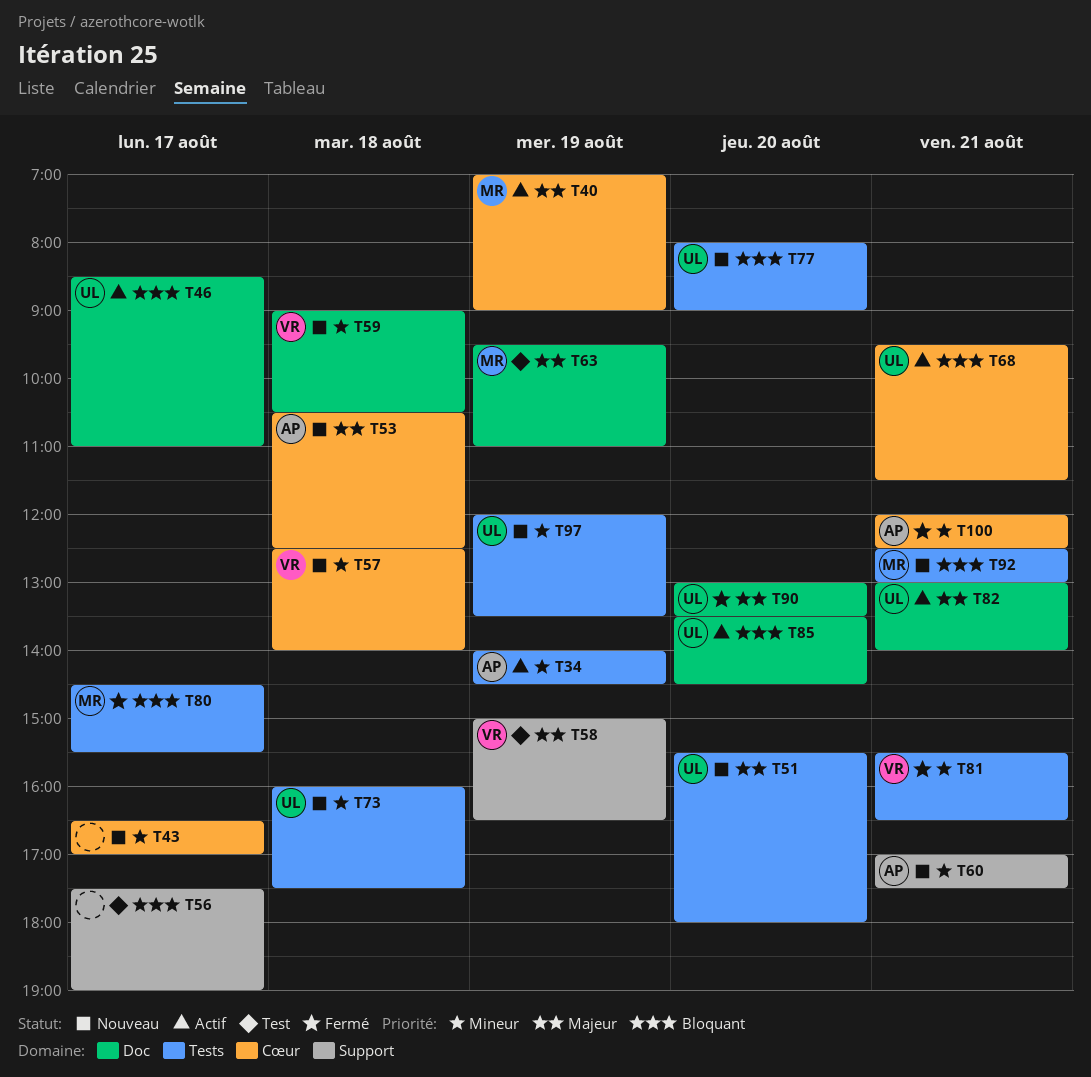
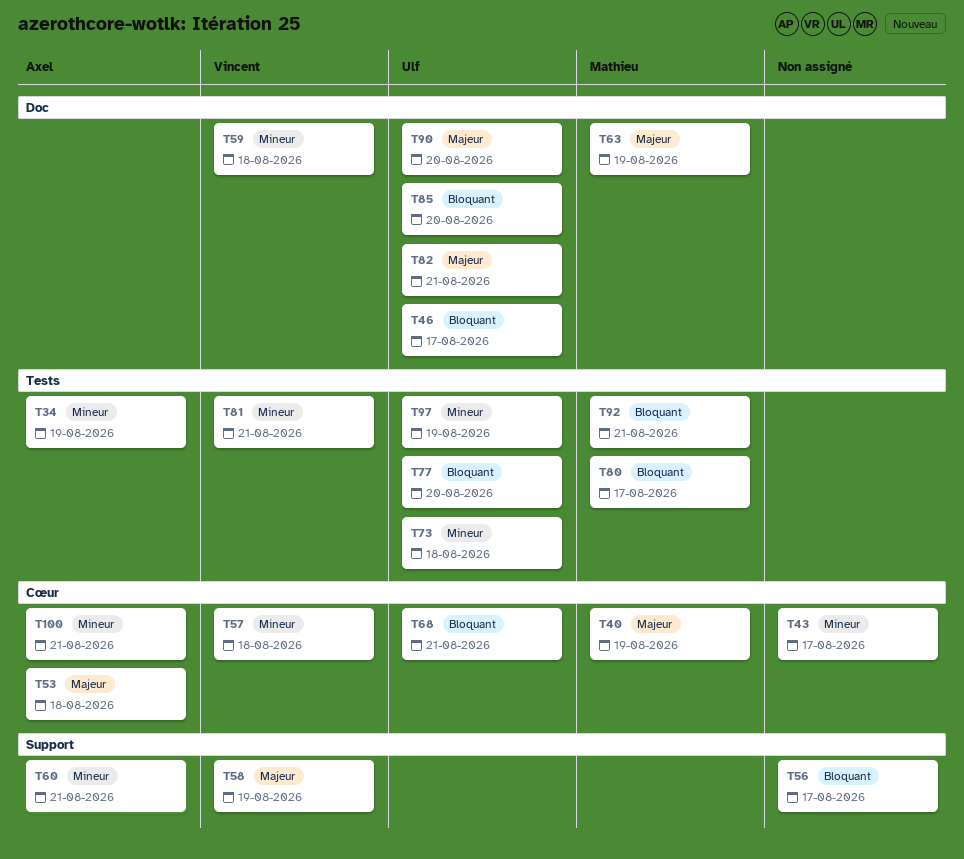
T51: present -> none

